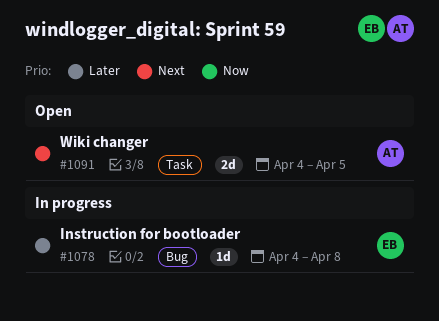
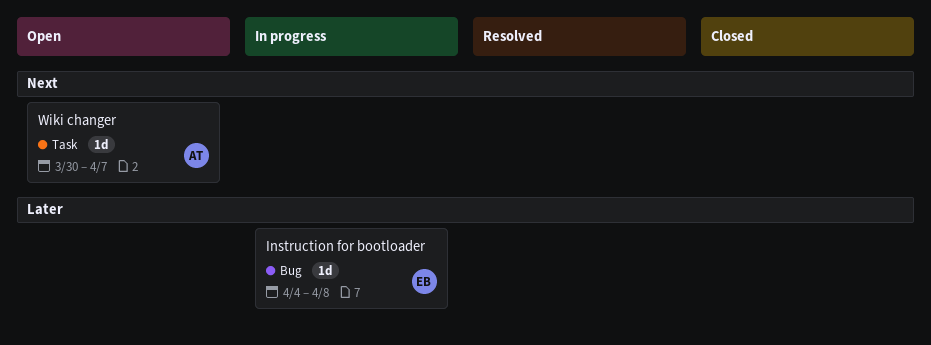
Wiki changer, estimate: 2d -> 1d
Wiki changer, start: Apr 4 -> Mar 30
Wiki changer, due: Apr 5 -> Apr 7

